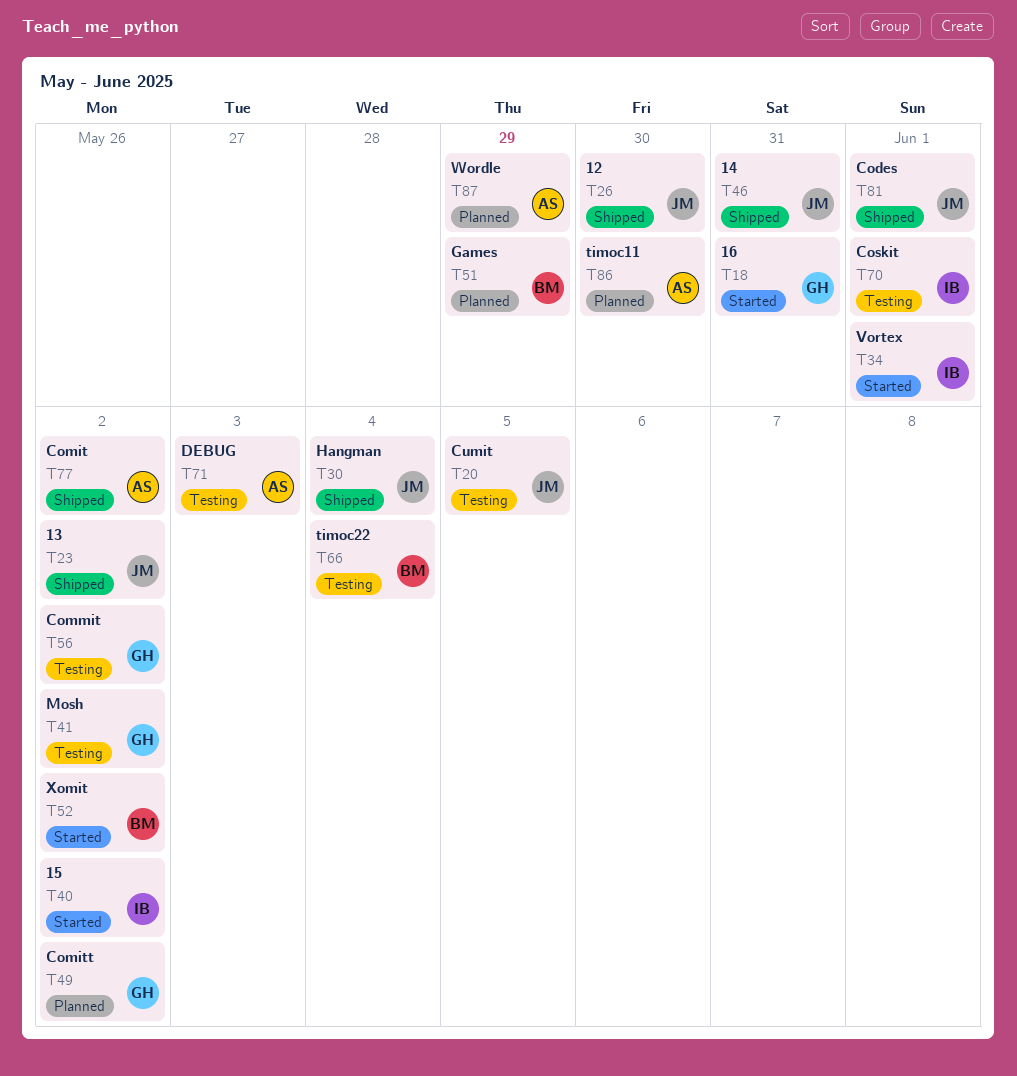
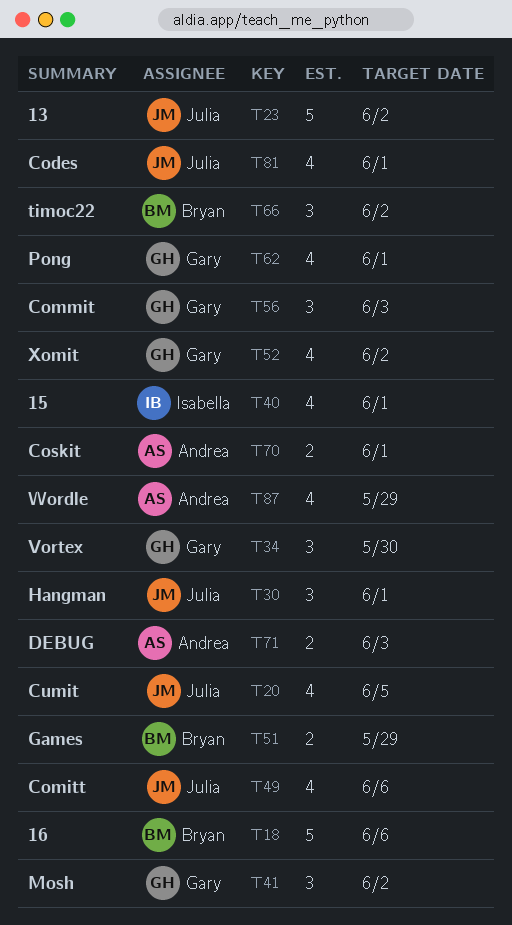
T18, owner: Gary -> Bryan
T18, due: May 31 -> Jun 6
T26: present -> none
T30, due: Jun 4 -> Jun 1
T34, owner: Isabella -> Gary
T34, due: Jun 1 -> May 30
T40, due: Jun 2 -> Jun 1
T46: present -> none
T49, owner: Gary -> Julia
T49, due: Jun 2 -> Jun 6
T52, owner: Bryan -> Gary
T56, due: Jun 2 -> Jun 3
T62: none -> present
T66, due: Jun 4 -> Jun 2
T70, owner: Isabella -> Andrea
T77: present -> none
T86: present -> none

